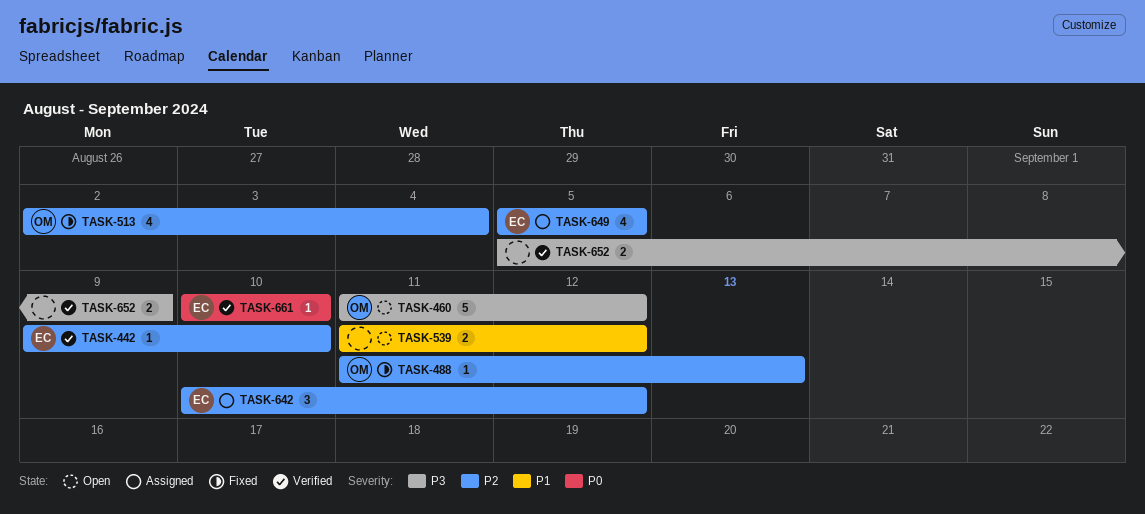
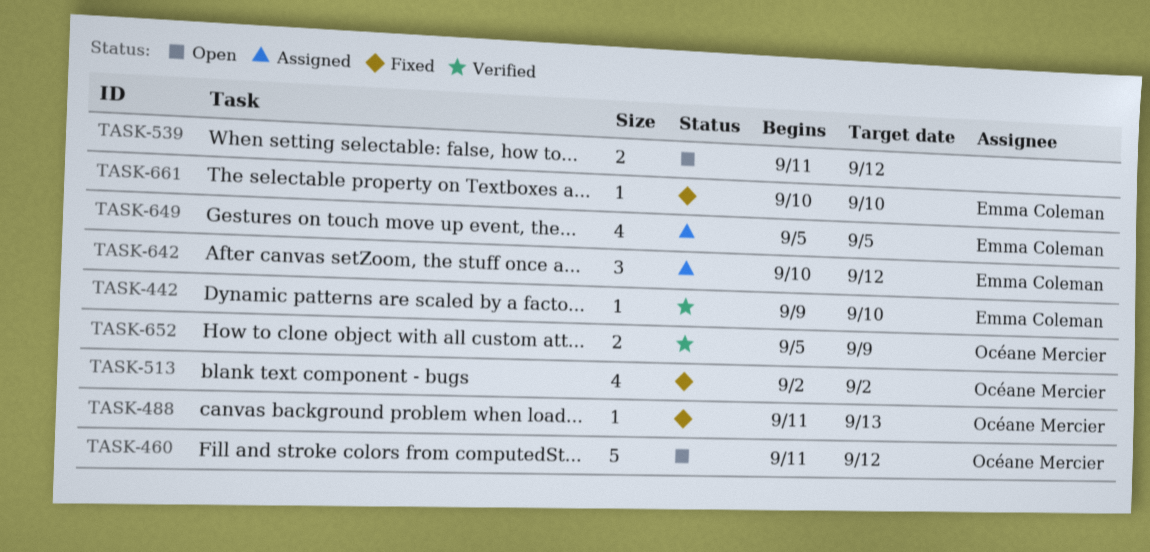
TASK-513, due: Sep 4 -> Sep 2
TASK-652, owner: none -> Océane Mercier
TASK-661, status: Verified -> Fixed

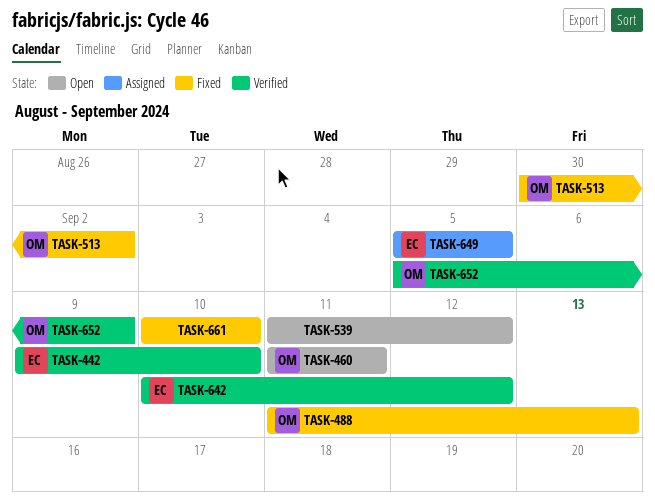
TASK-460, due: Sep 12 -> Sep 11
TASK-513, start: Sep 2 -> Aug 30
TASK-642, status: Assigned -> Verified
TASK-661, owner: Emma Coleman -> none

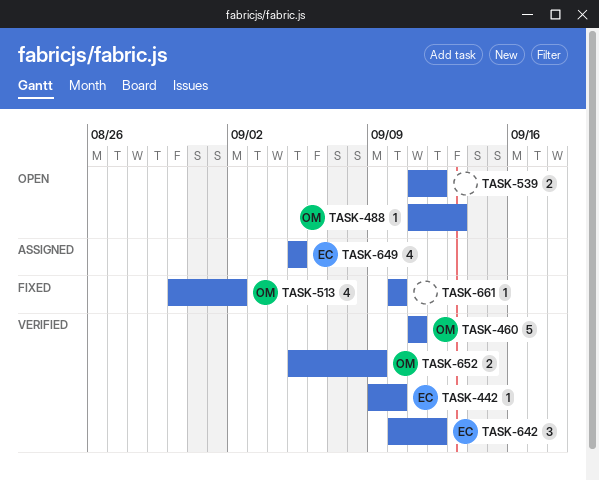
TASK-460, status: Open -> Verified
TASK-488, status: Fixed -> Open

